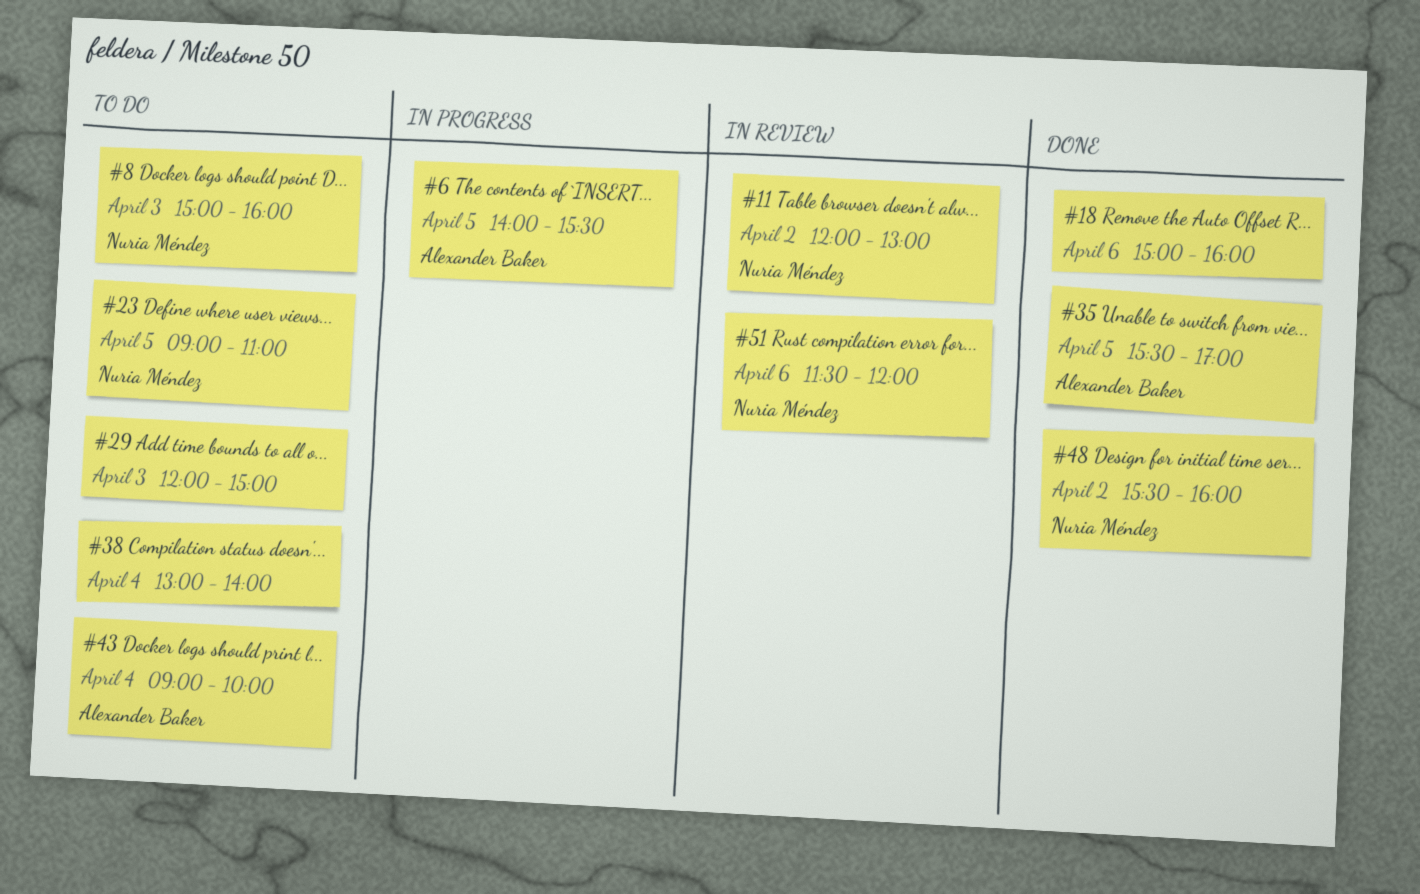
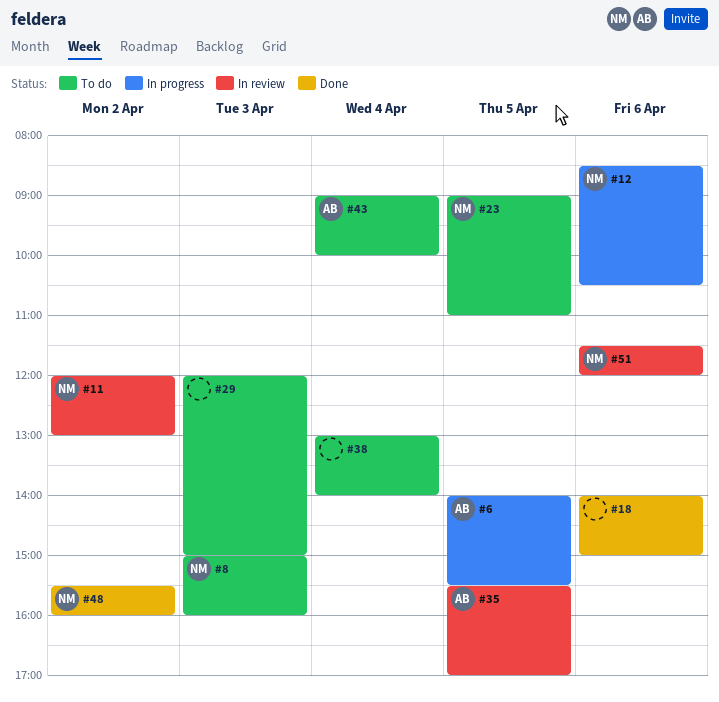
#12: none -> present
#18, begins: 15:00 -> 14:00
#18, ends: 16:00 -> 15:00
#35, status: Done -> In review

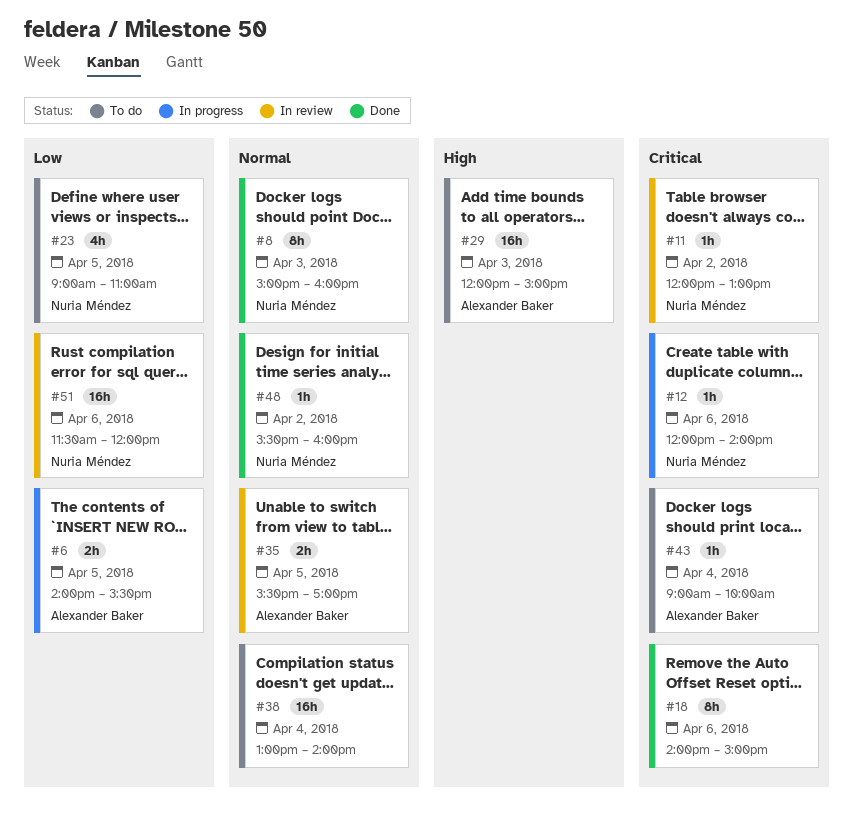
#8, status: To do -> Done
#12, begins: 08:30 -> 12:00
#12, ends: 10:30 -> 14:00
#29, owner: none -> Alexander Baker

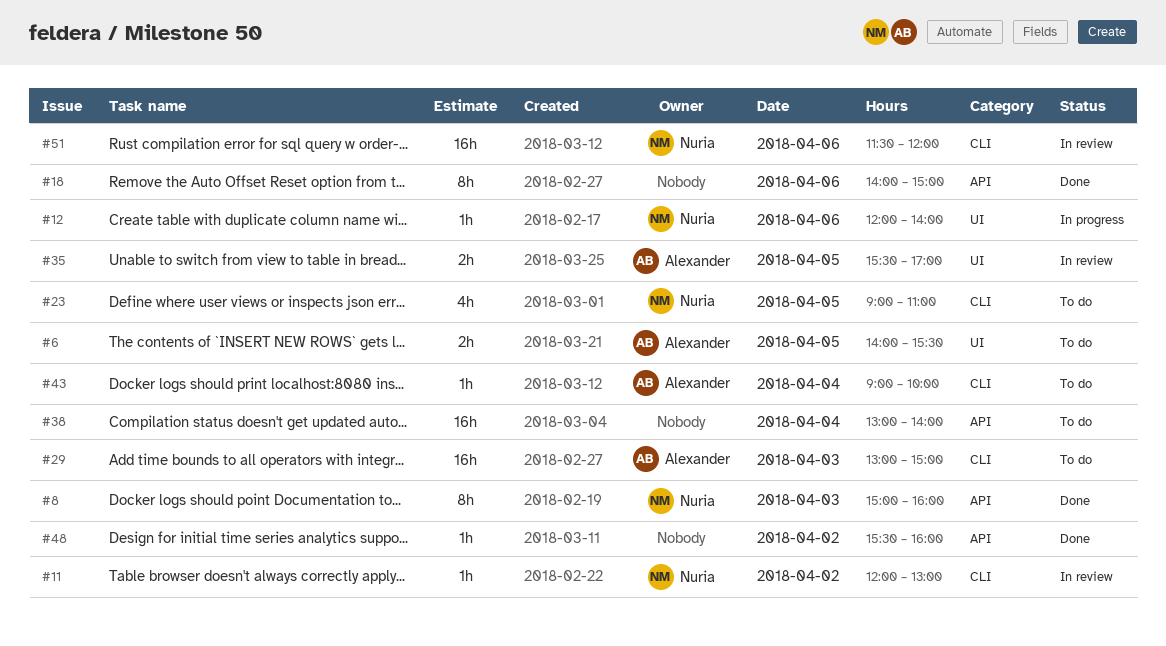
#6, status: In progress -> To do
#29, begins: 12:00 -> 13:00
#48, owner: Nuria Méndez -> none

